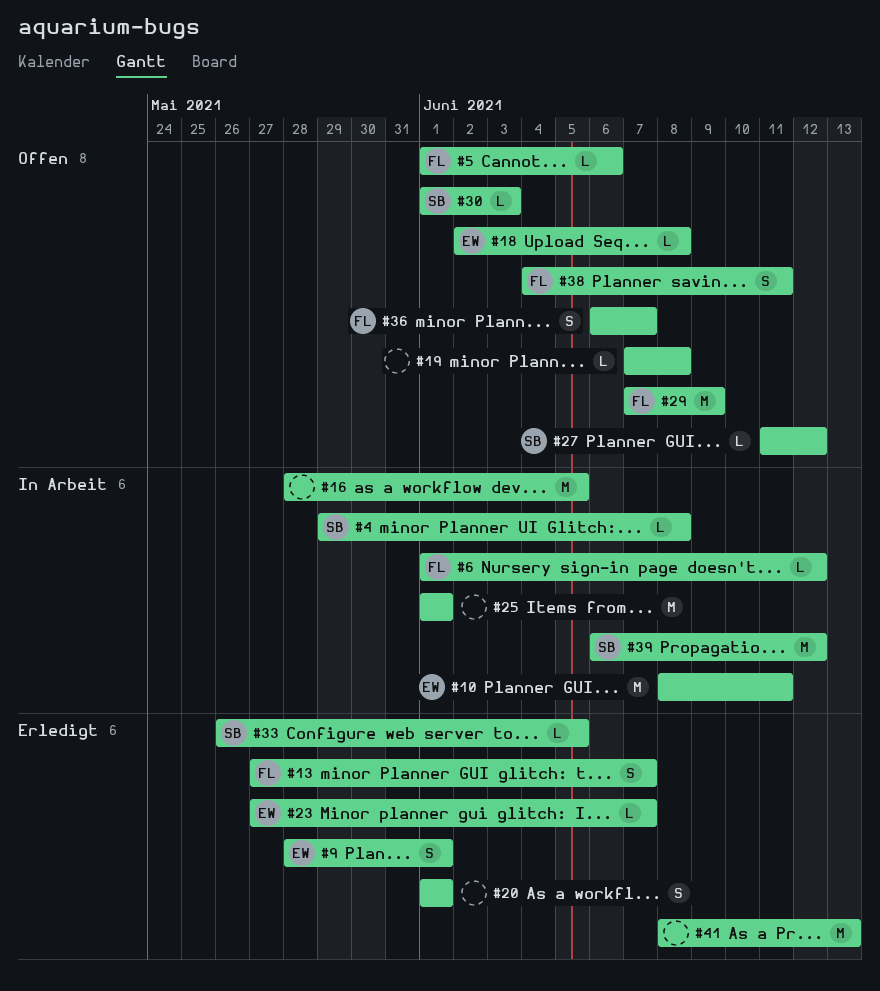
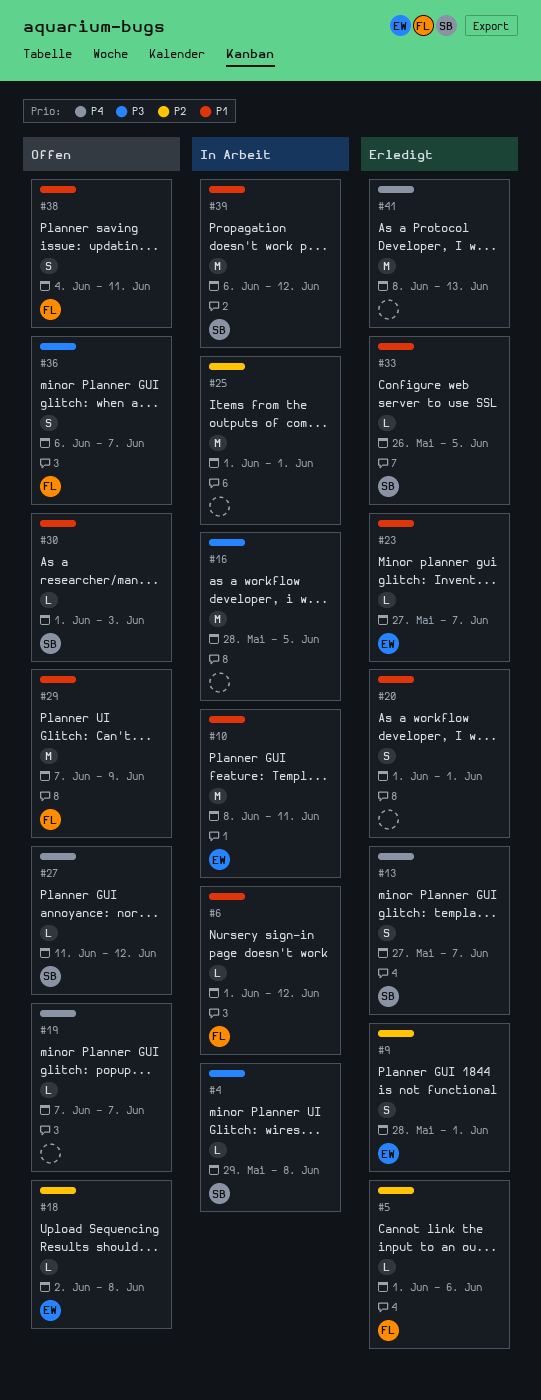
#5, status: Offen -> Erledigt
#13, owner: FL -> SB
#19, due: Jun 8 -> Jun 7

